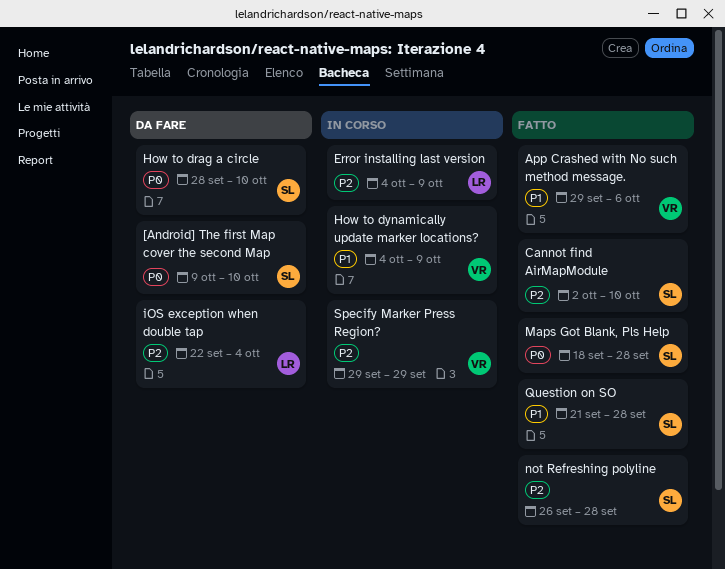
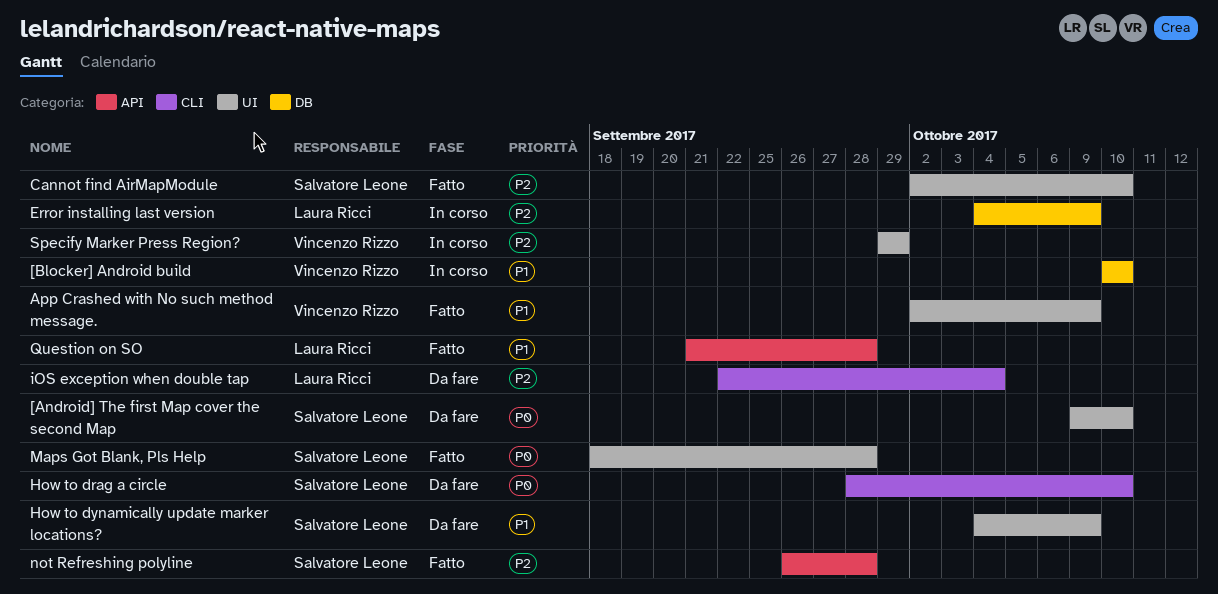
[Blocker] Android build: none -> present
App Crashed with No such method message., start: Sep 29 -> Oct 2
App Crashed with No such method message., due: Oct 6 -> Oct 9
How to dynamically update marker locations?, status: In corso -> Da fare
How to dynamically update marker locations?, owner: Vincenzo Rizzo -> Salvatore Leone
Question on SO, owner: Salvatore Leone -> Laura Ricci

